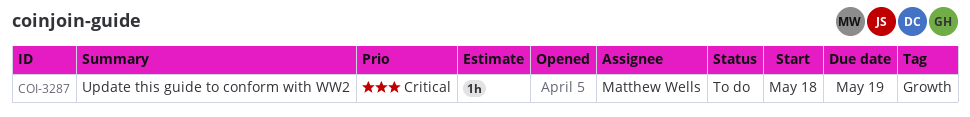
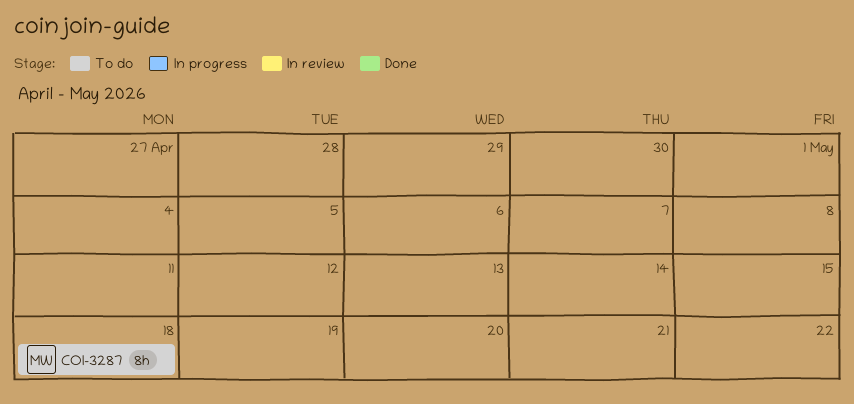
COI-3287, estimate: 1h -> 8h
COI-3287, due: May 19 -> May 18

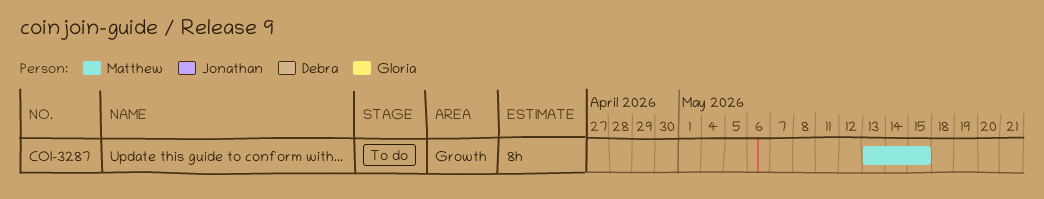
COI-3287, start: May 18 -> May 13
COI-3287, due: May 18 -> May 15

